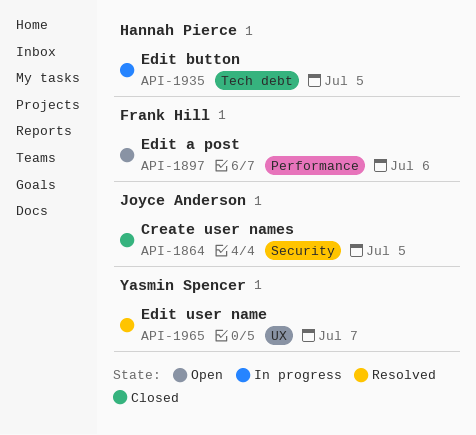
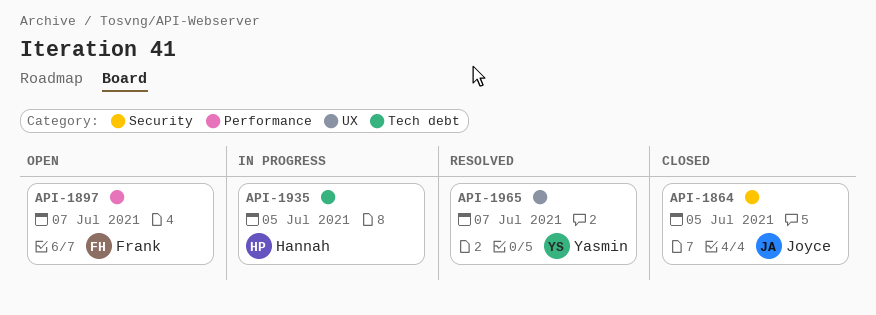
API-1897, due: Jul 6 -> Jul 7

